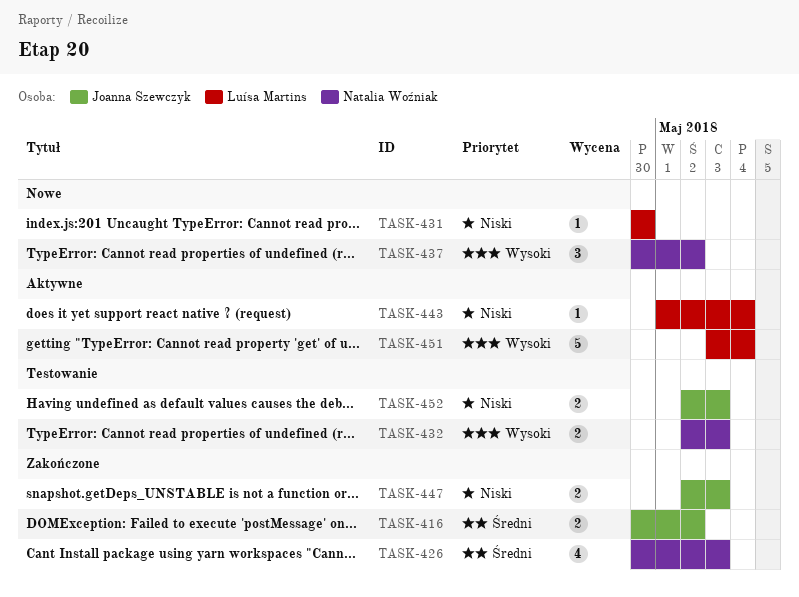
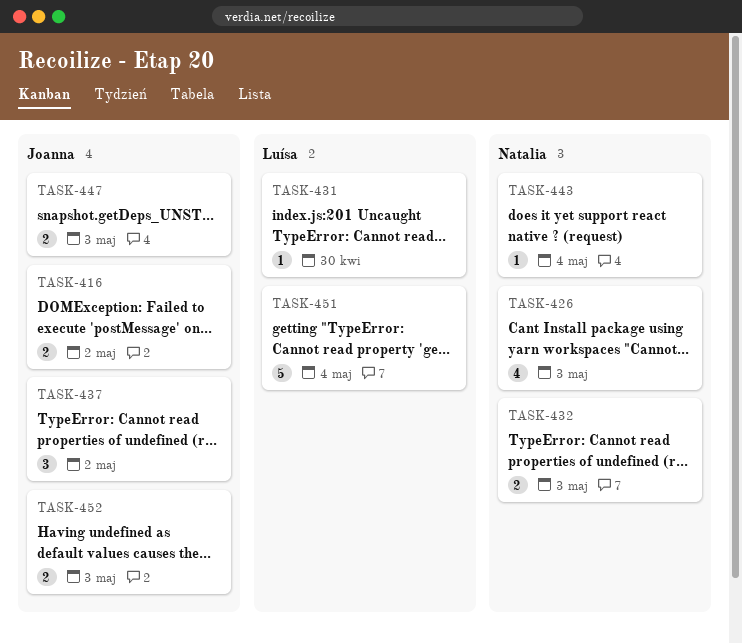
TASK-437, owner: Natalia Woźniak -> Joanna Szewczyk
TASK-443, owner: Luísa Martins -> Natalia Woźniak

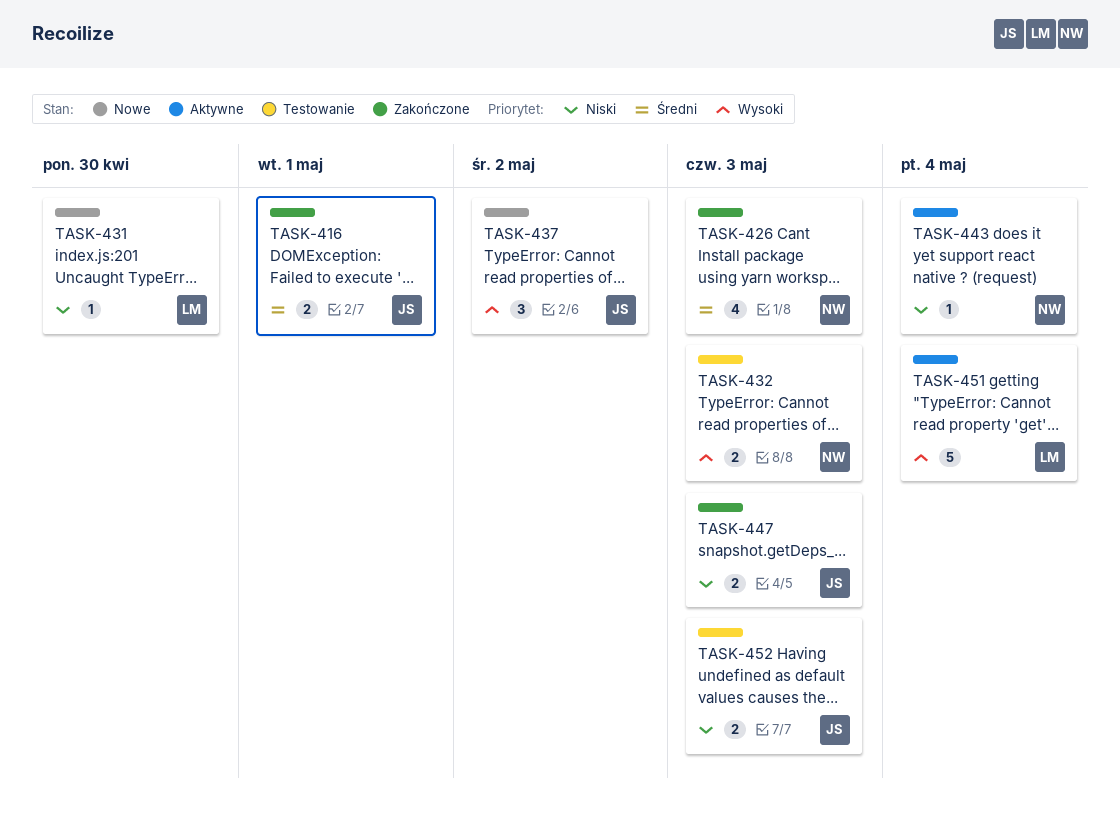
TASK-416, due: May 2 -> May 1

